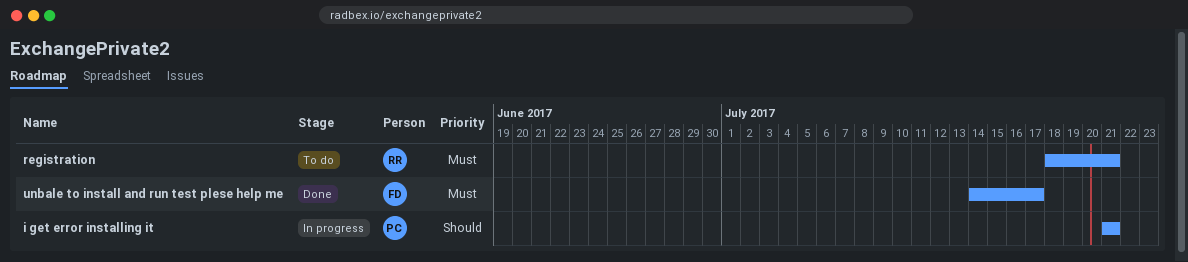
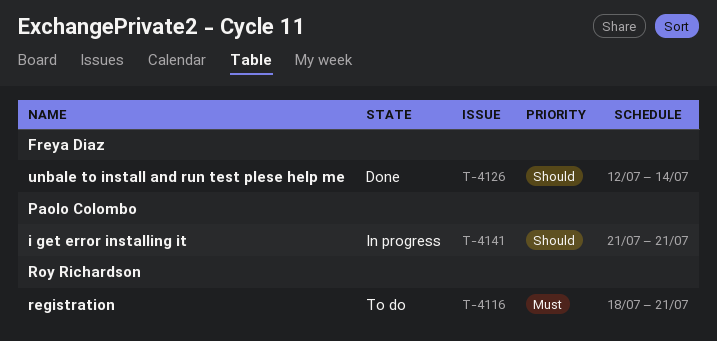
unbale to install and run test plese help me, priority: Must -> Should
unbale to install and run test plese help me, start: Jul 14 -> Jul 12
unbale to install and run test plese help me, due: Jul 17 -> Jul 14

